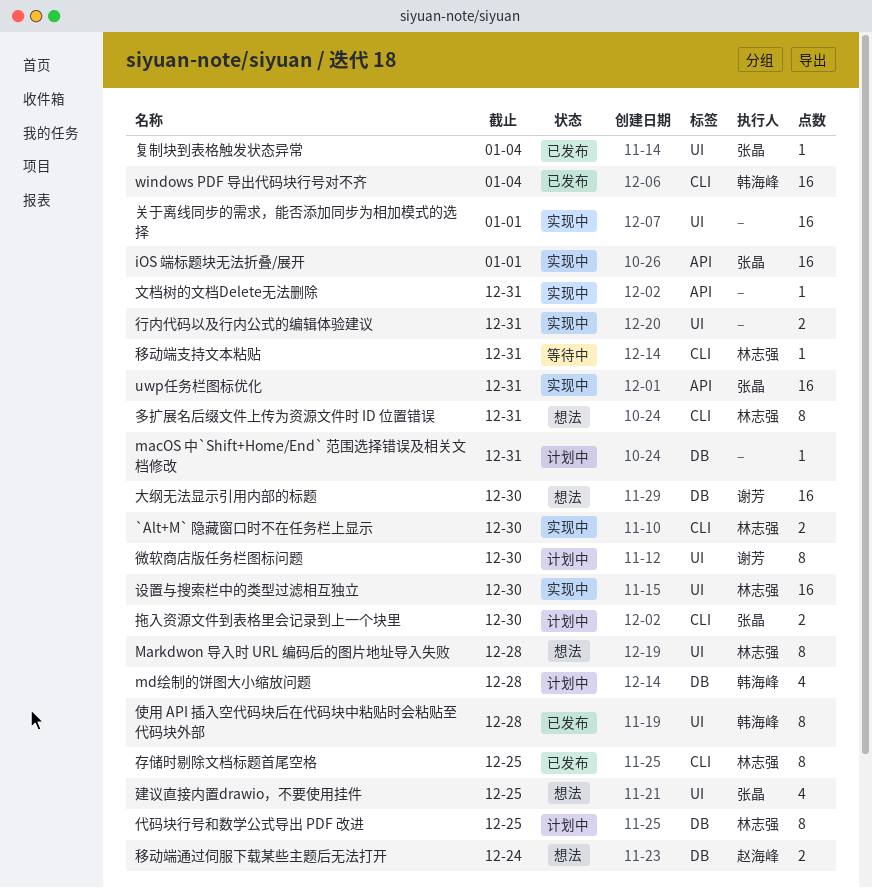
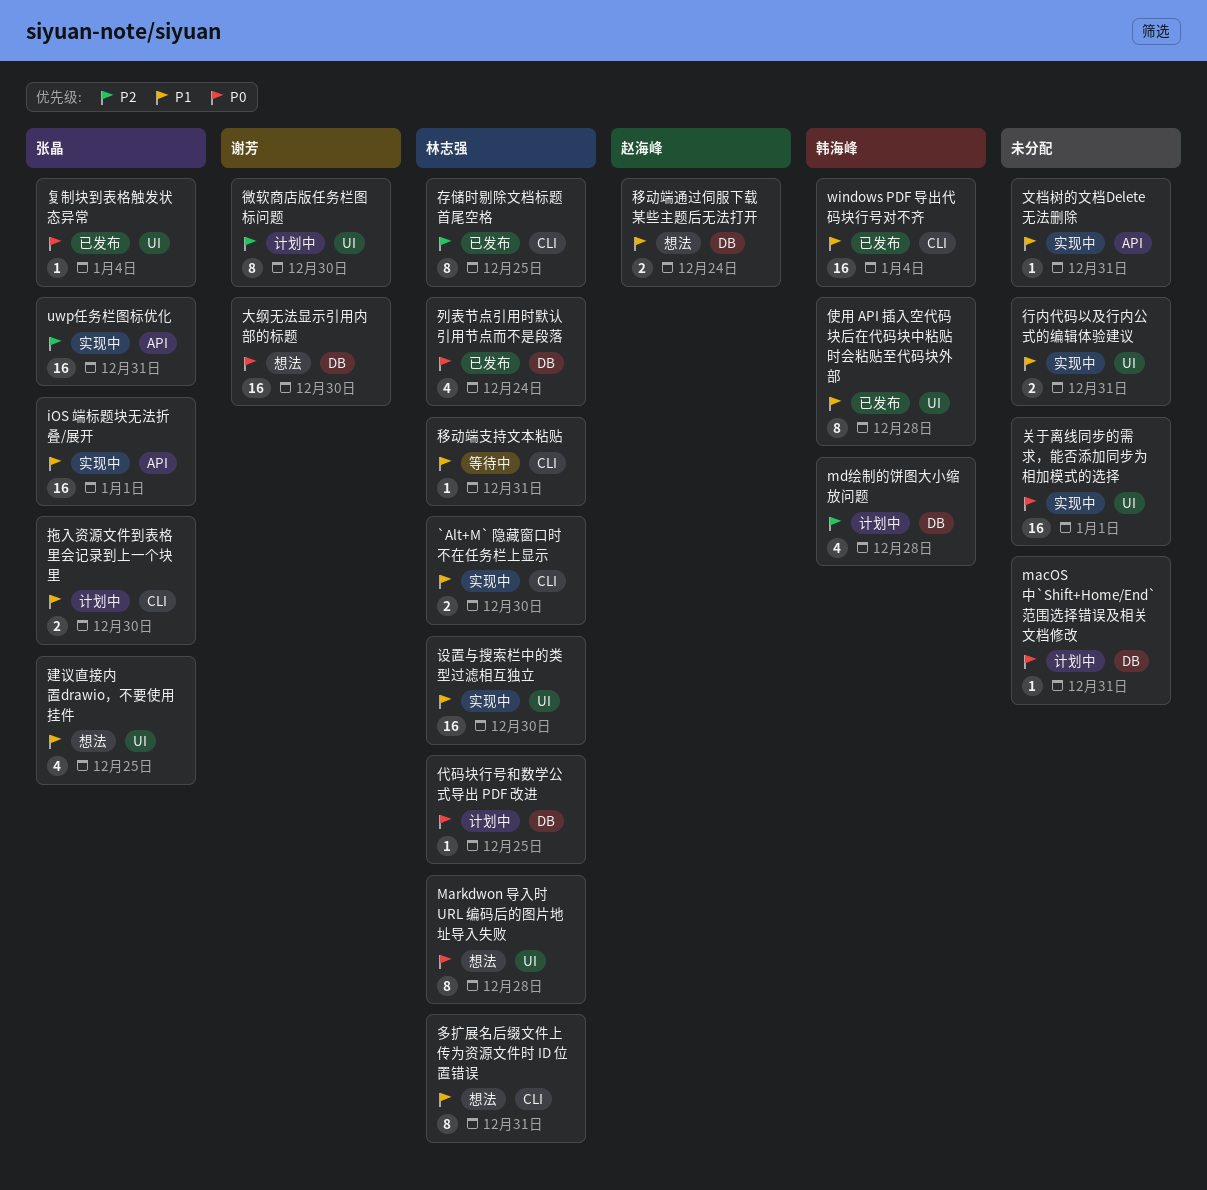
代码块行号和数学公式导出 PDF 改进, estimate: 8 -> 1
列表节点引用时默认引用节点而不是段落: none -> present

